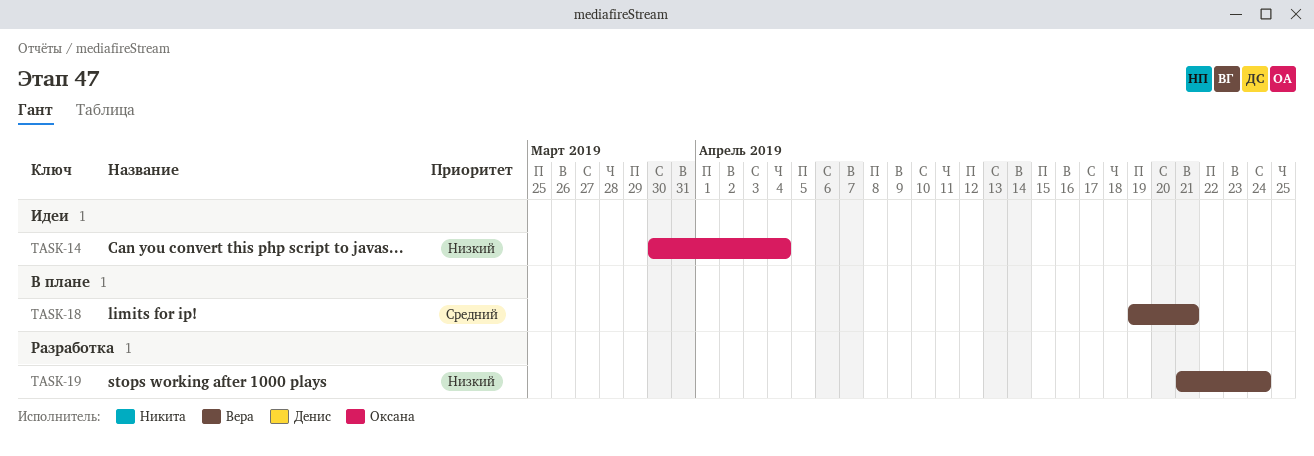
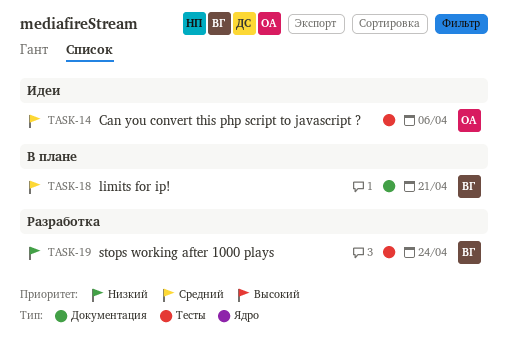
TASK-14, priority: Низкий -> Средний
TASK-14, due: Apr 4 -> Apr 6

